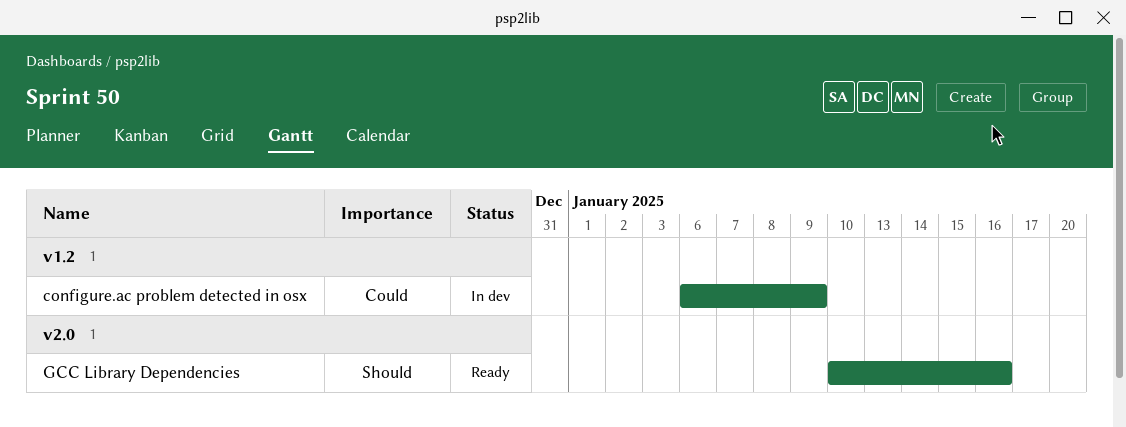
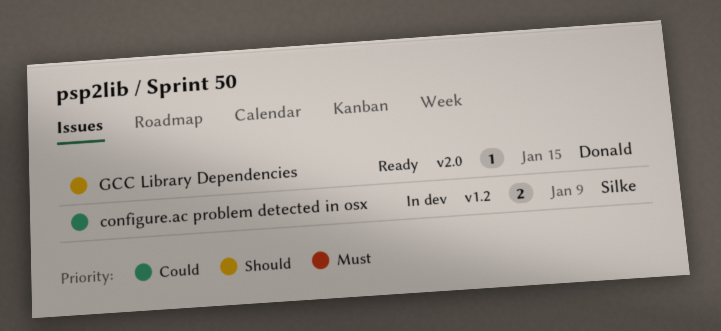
GCC Library Dependencies, due: Jan 16 -> Jan 15

